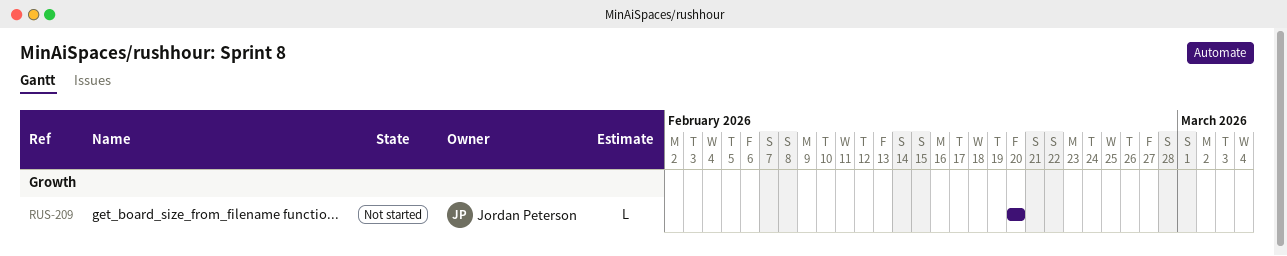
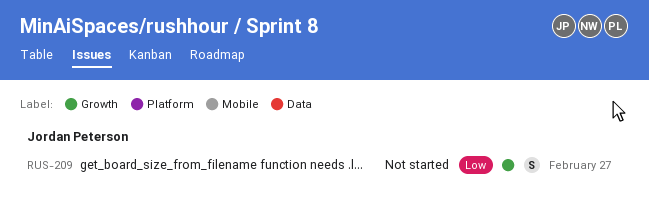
RUS-209, estimate: L -> S
RUS-209, due: Feb 20 -> Feb 27

